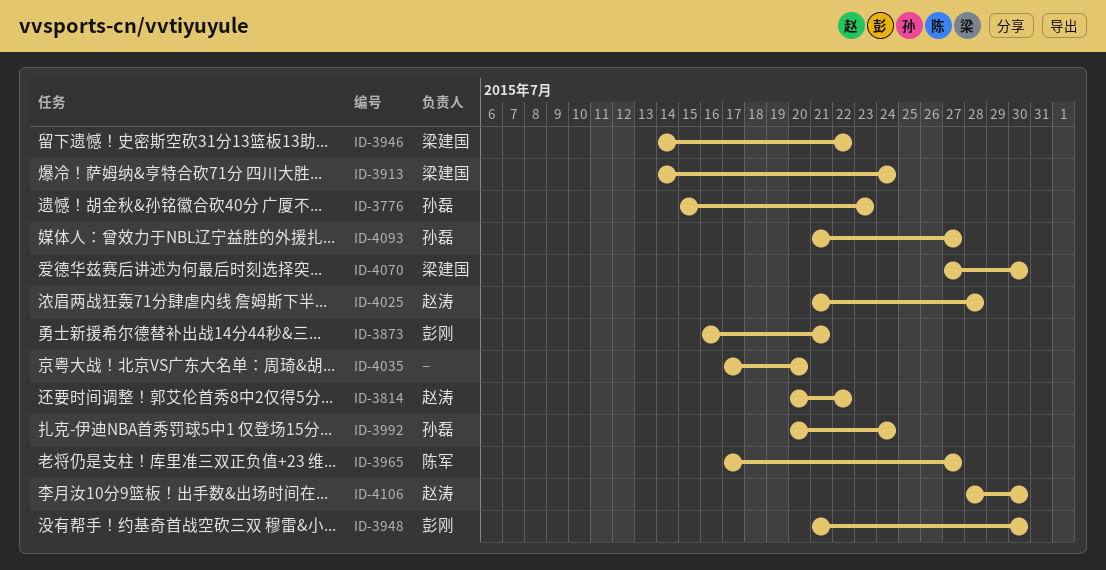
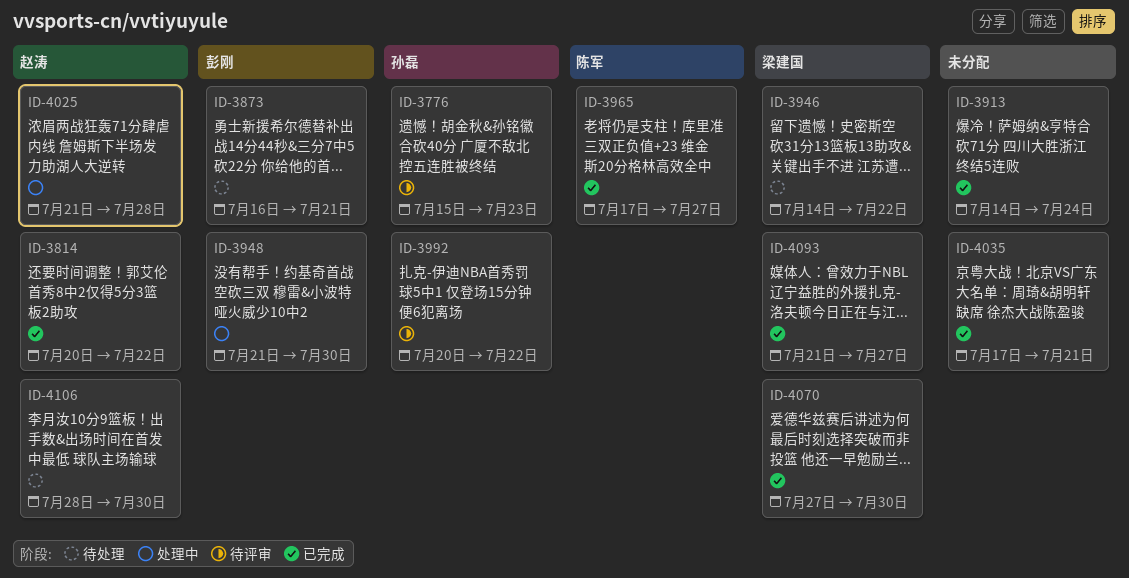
ID-3913, owner: 梁建国 -> none
ID-3992, due: Jul 24 -> Jul 22
ID-4035, due: Jul 20 -> Jul 21
ID-4093, owner: 孙磊 -> 梁建国

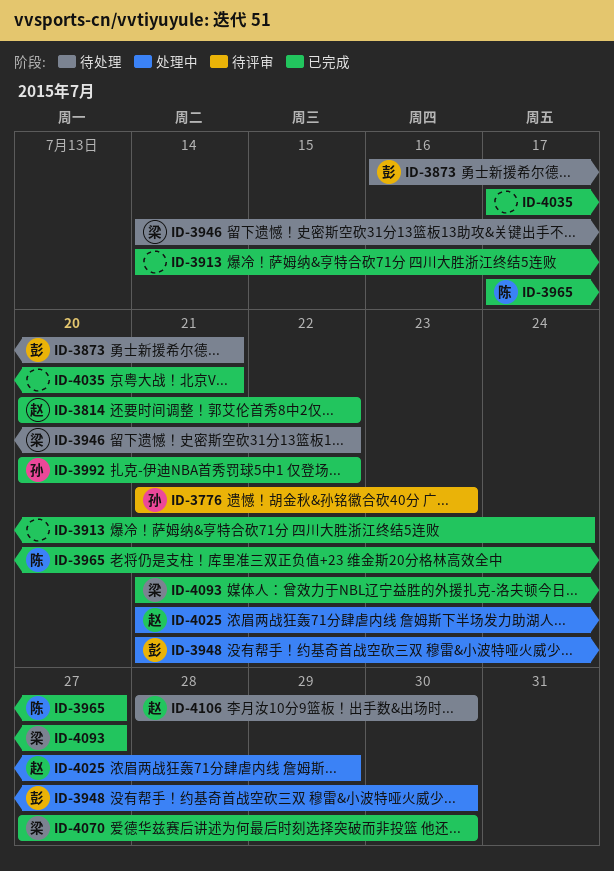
ID-3776, start: Jul 15 -> Jul 21
ID-3992, status: 待评审 -> 已完成
ID-4025, due: Jul 28 -> Jul 29

